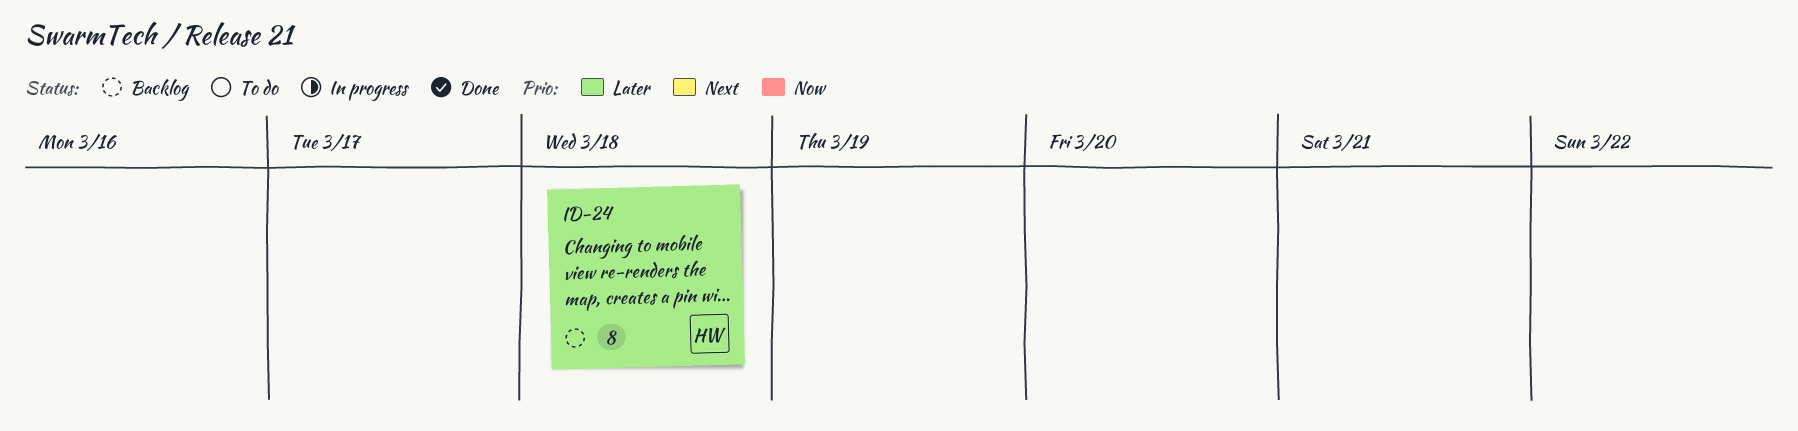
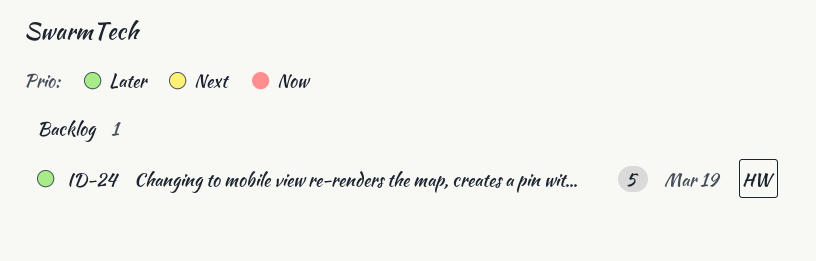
ID-24, estimate: 8 -> 5
ID-24, due: Mar 18 -> Mar 19

